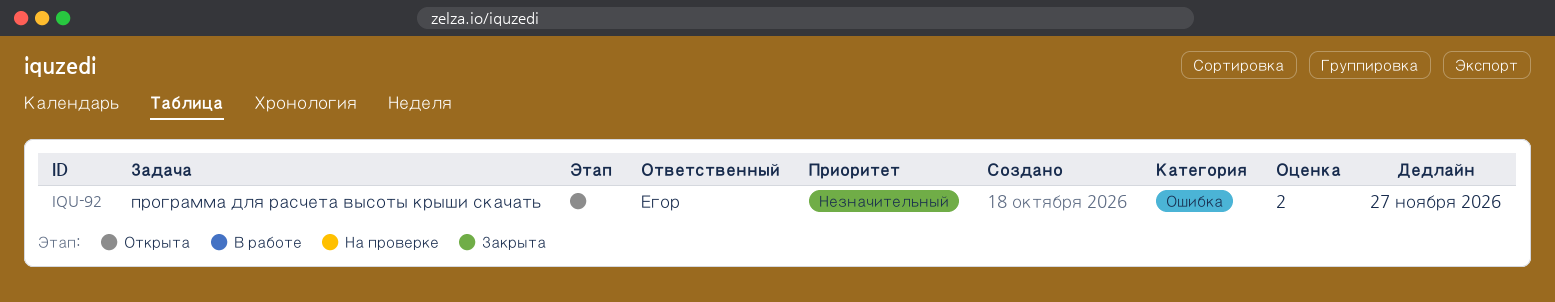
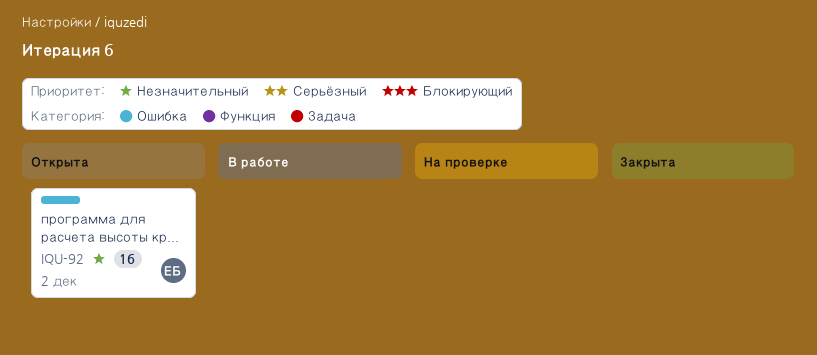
IQU-92, estimate: 2 -> 16
IQU-92, due: Nov 27 -> Dec 2

